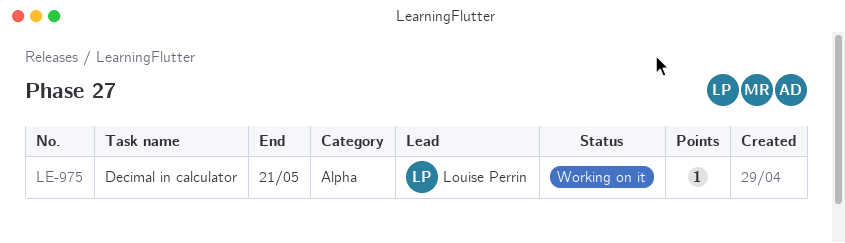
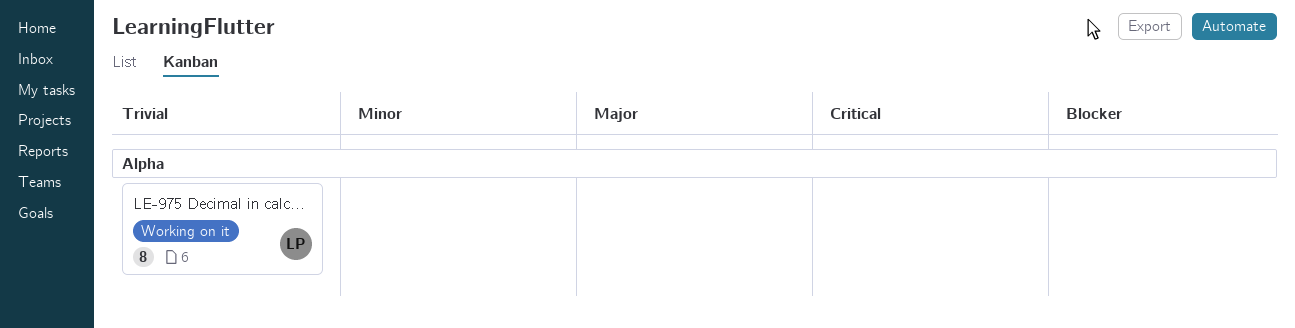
LE-975, estimate: 1 -> 8

